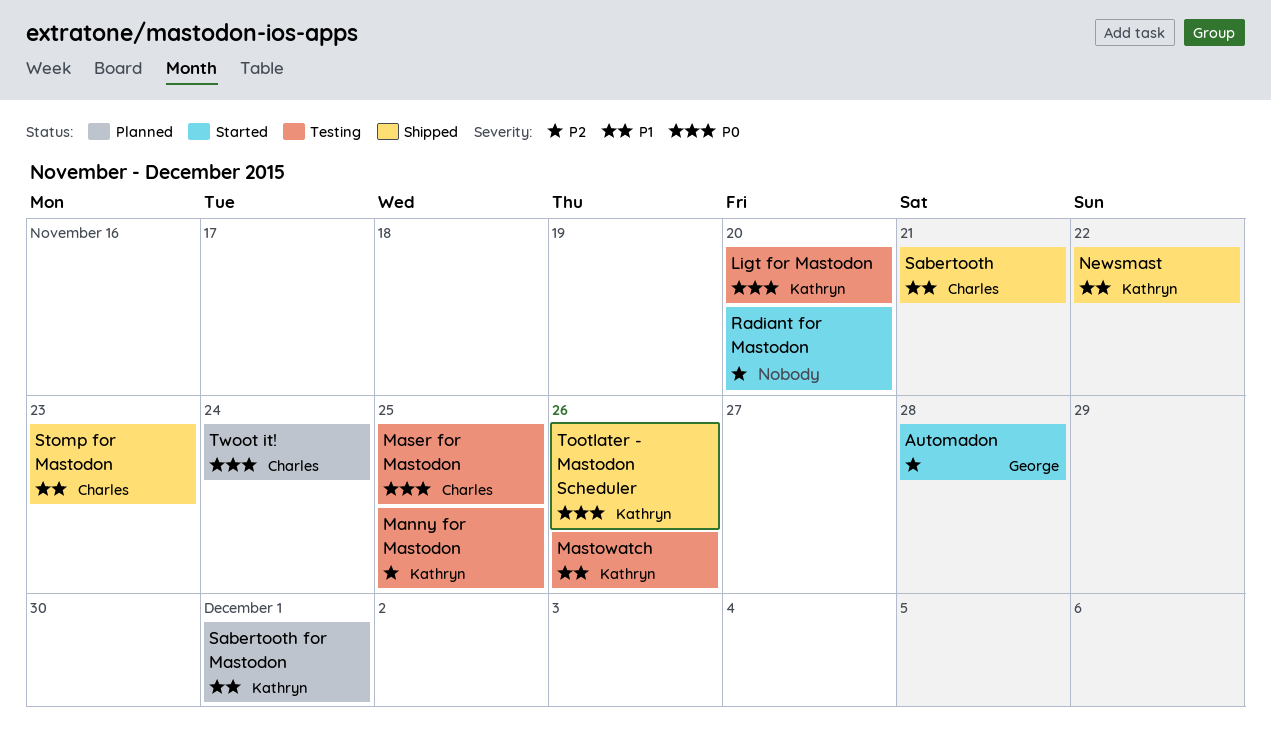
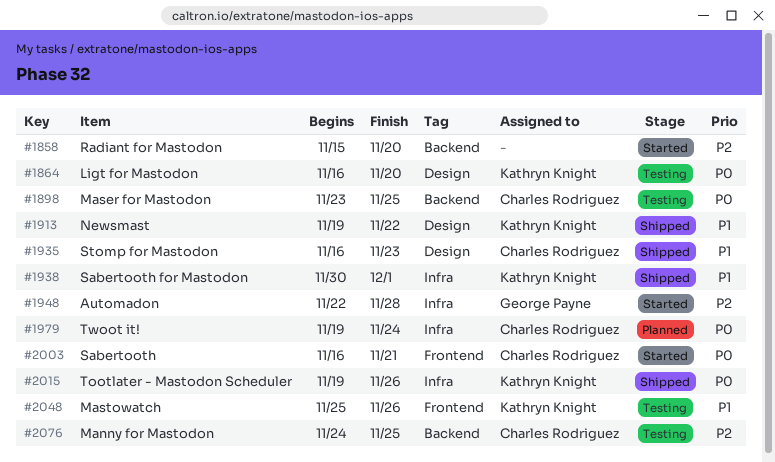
Manny for Mastodon, owner: Kathryn Knight -> Charles Rodriguez
Sabertooth, status: Shipped -> Started
Sabertooth, priority: P1 -> P0
Sabertooth for Mastodon, status: Planned -> Shipped

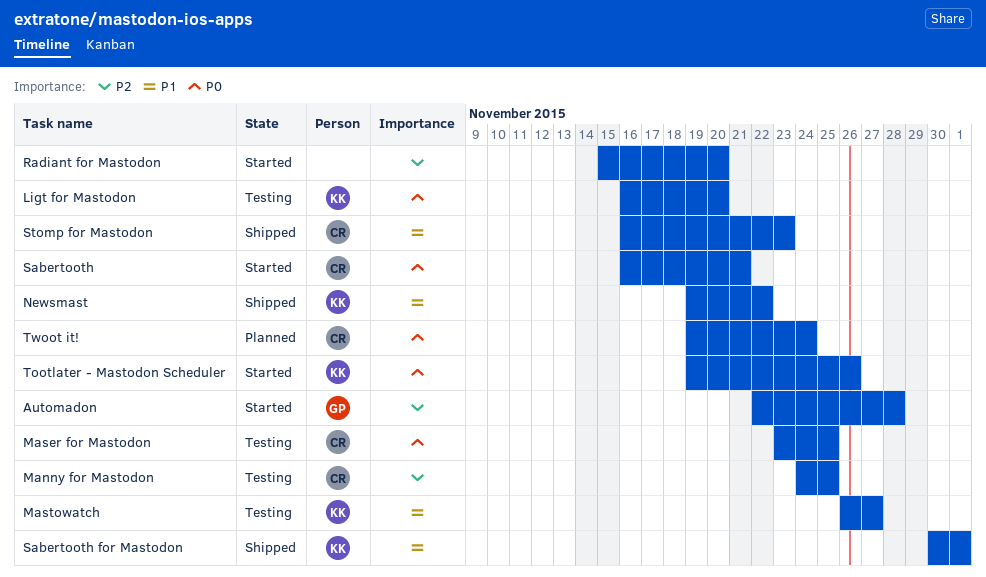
Mastowatch, start: Nov 25 -> Nov 26
Mastowatch, due: Nov 26 -> Nov 27
Tootlater - Mastodon Scheduler, status: Shipped -> Started

